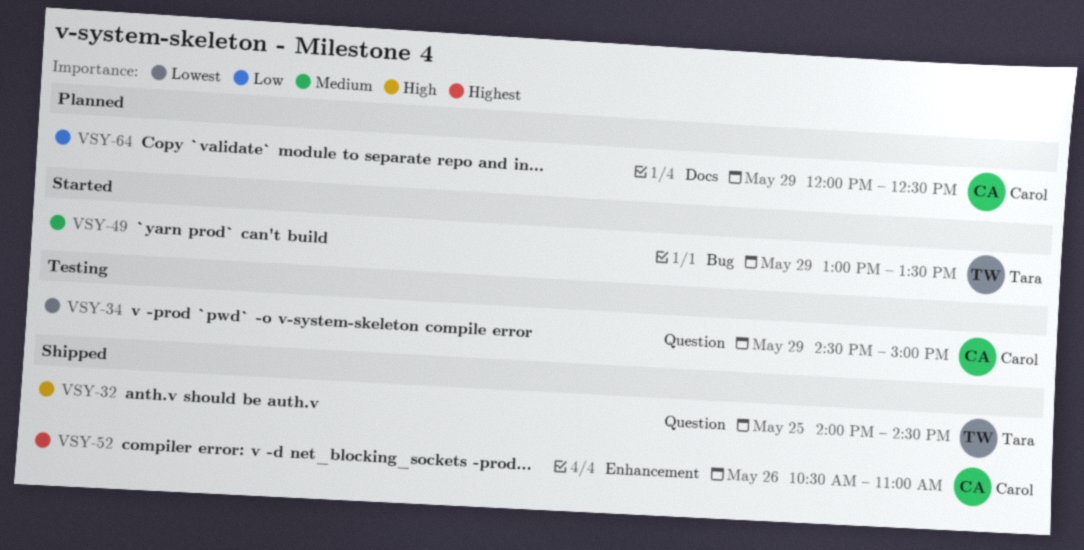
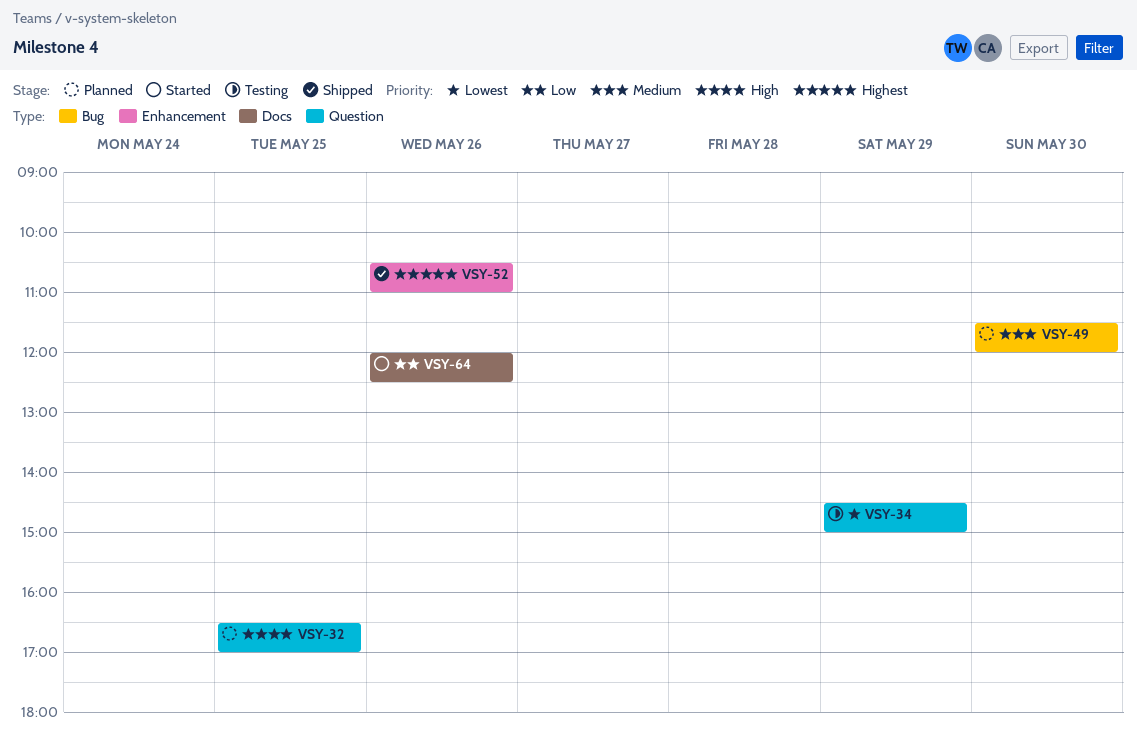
VSY-32, status: Shipped -> Planned
VSY-32, begins: 14:00 -> 16:30
VSY-32, ends: 14:30 -> 17:00
VSY-49, status: Started -> Planned
VSY-49, day: May 29 -> May 30
VSY-49, begins: 13:00 -> 11:30
VSY-49, ends: 13:30 -> 12:00
VSY-64, status: Planned -> Started
VSY-64, day: May 29 -> May 26

